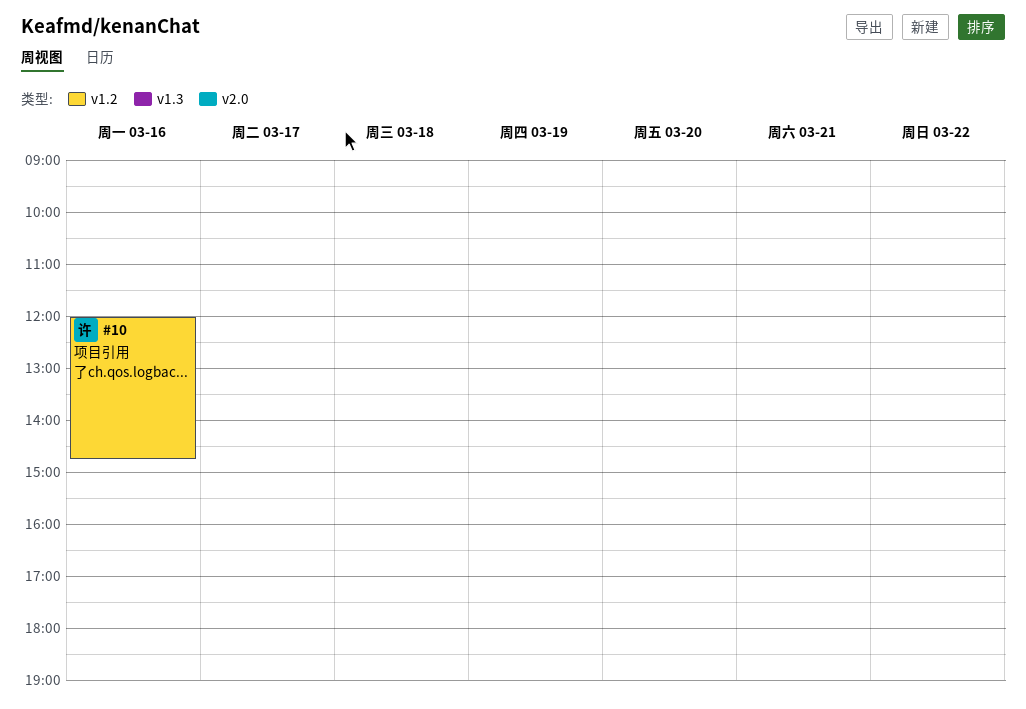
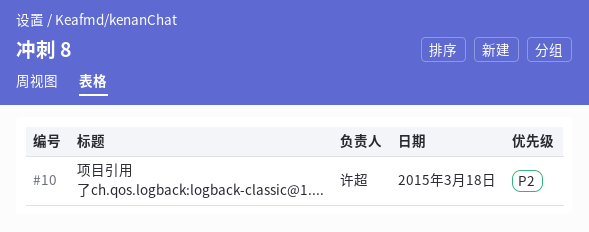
#10, day: Mar 16 -> Mar 18

